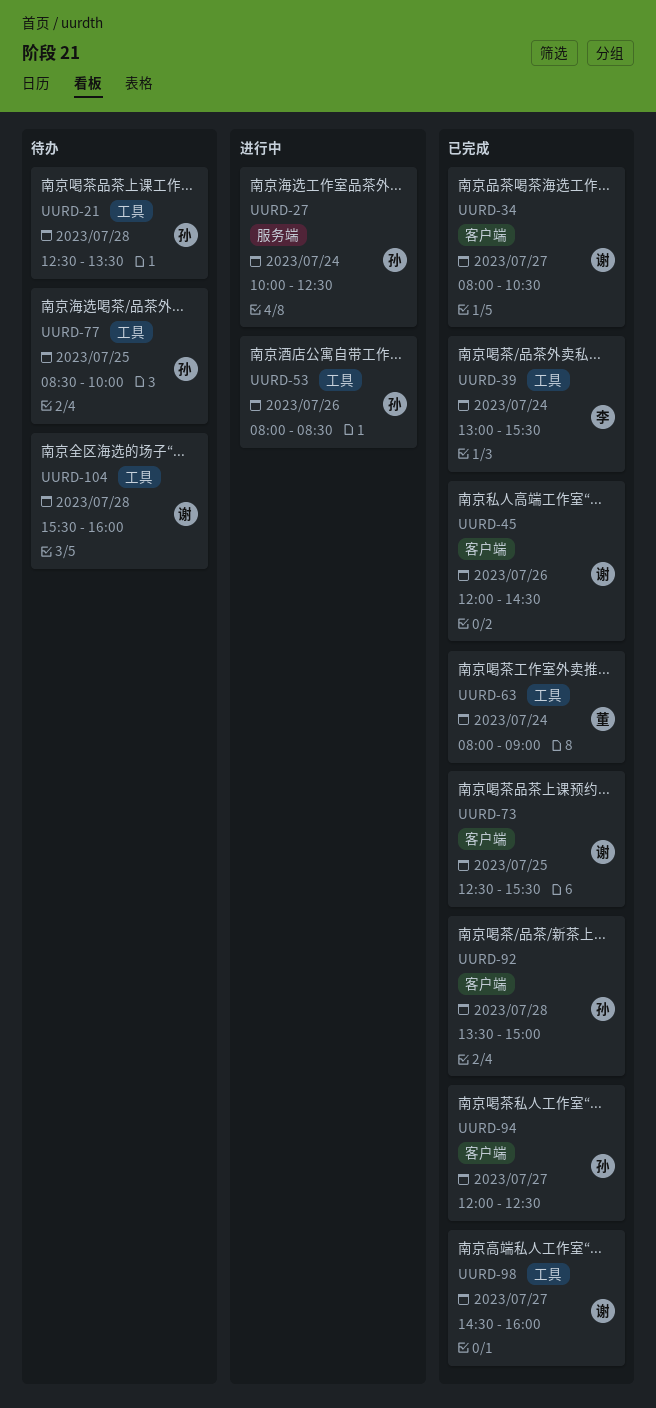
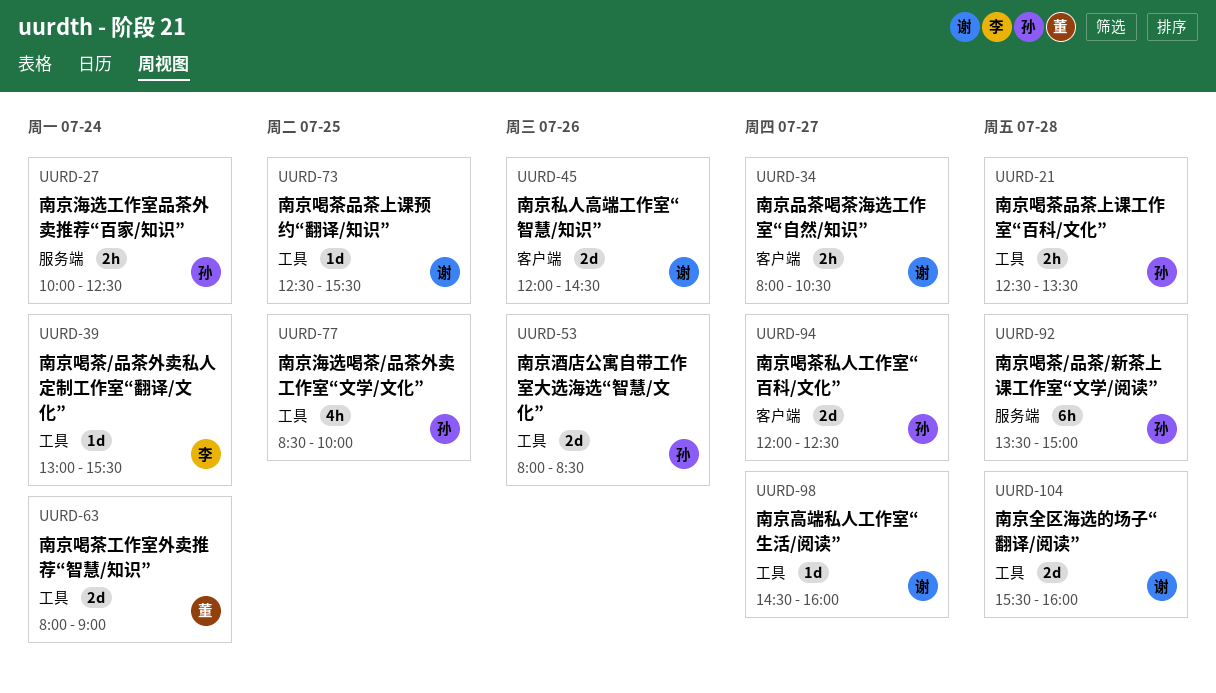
UURD-73, label: 客户端 -> 工具
UURD-92, label: 客户端 -> 服务端

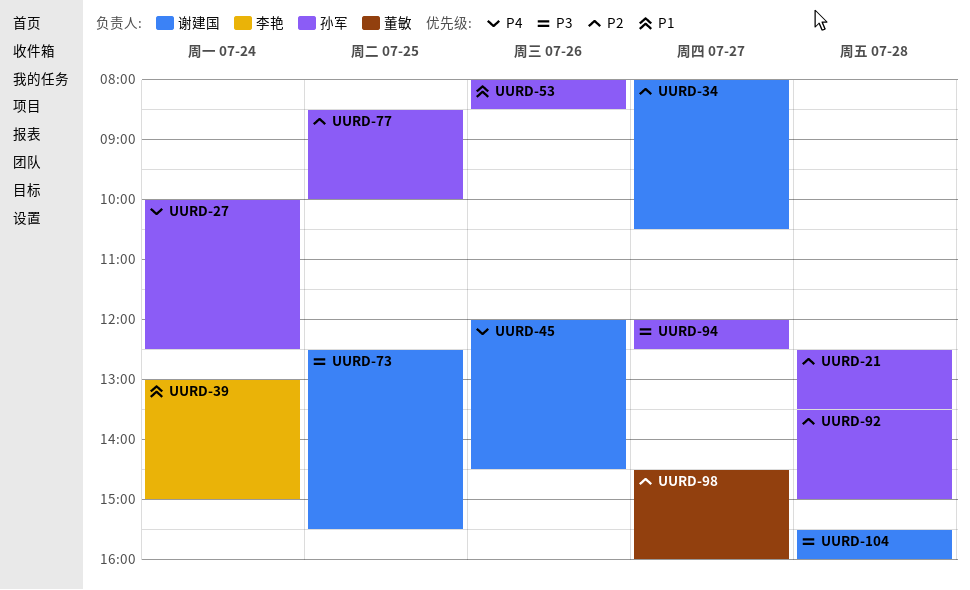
UURD-39, ends: 15:30 -> 15:00
UURD-63: present -> none
UURD-98, owner: 谢建国 -> 董敏

